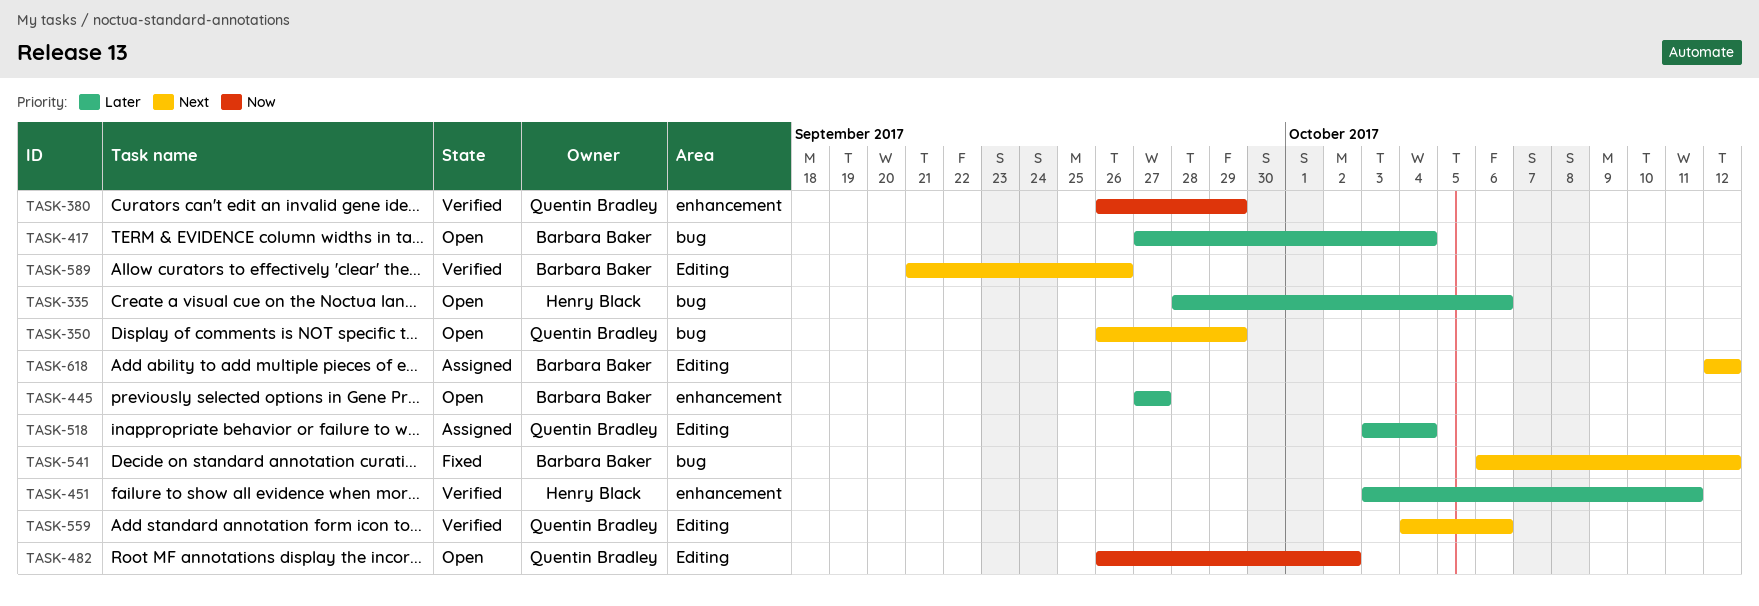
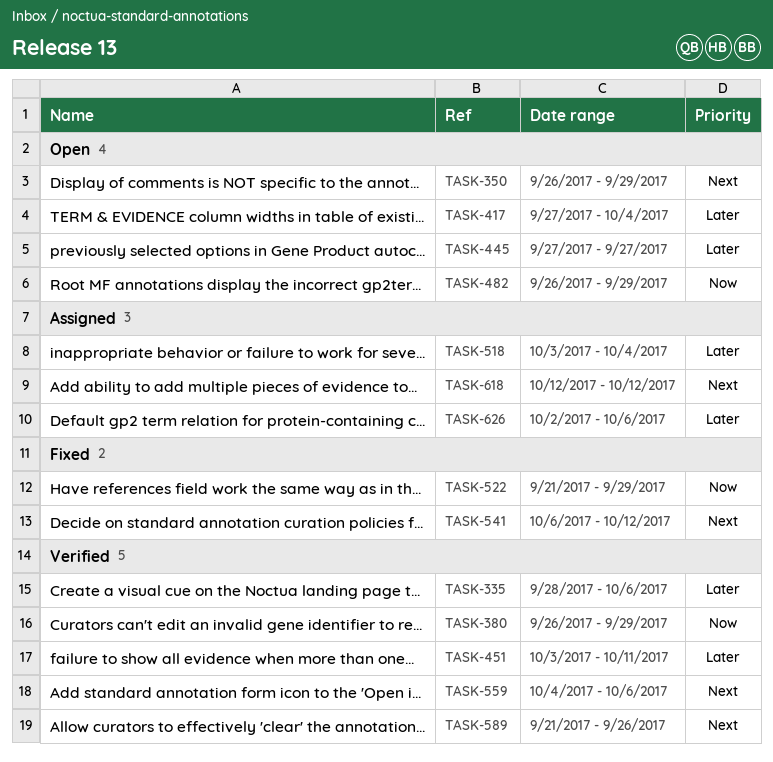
TASK-335, status: Open -> Verified
TASK-482, due: Oct 2 -> Sep 29
TASK-522: none -> present
TASK-626: none -> present

